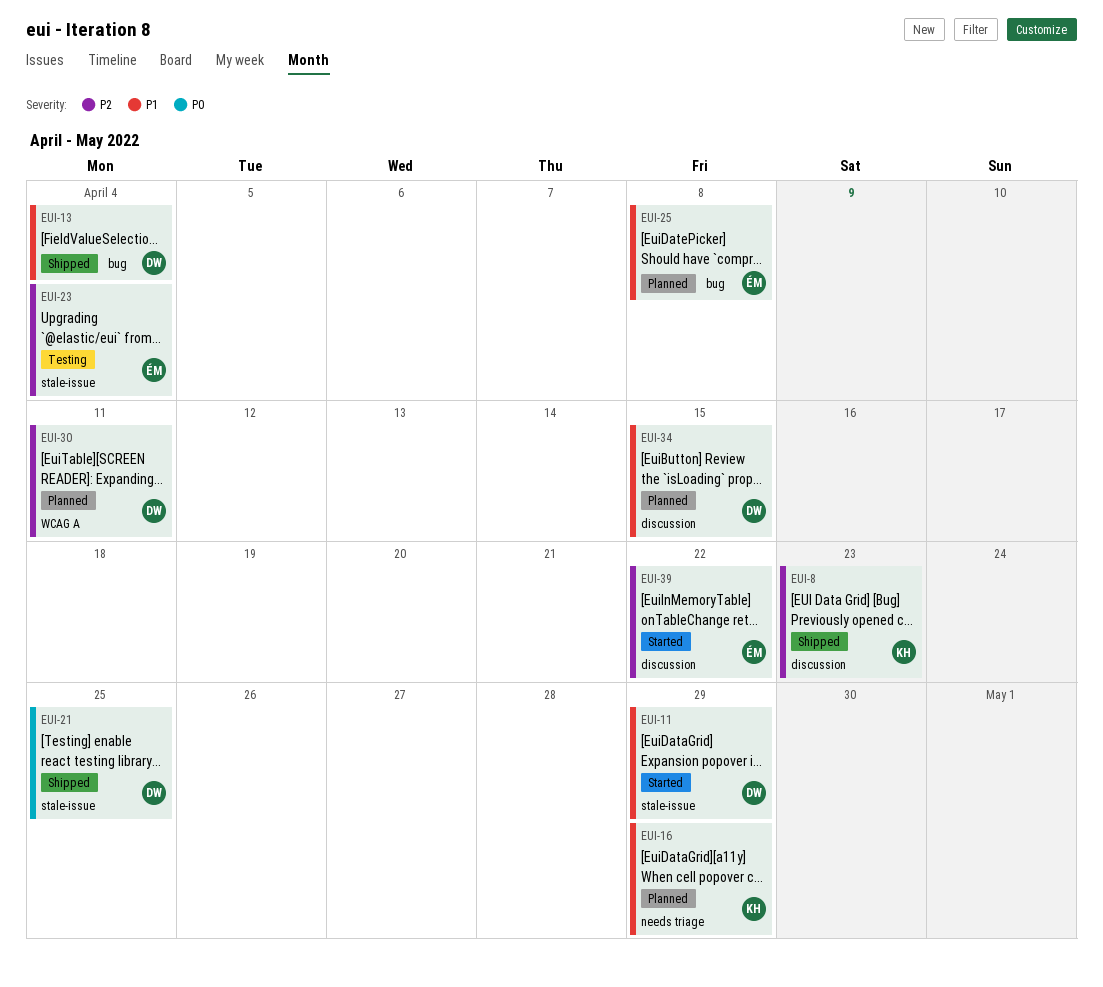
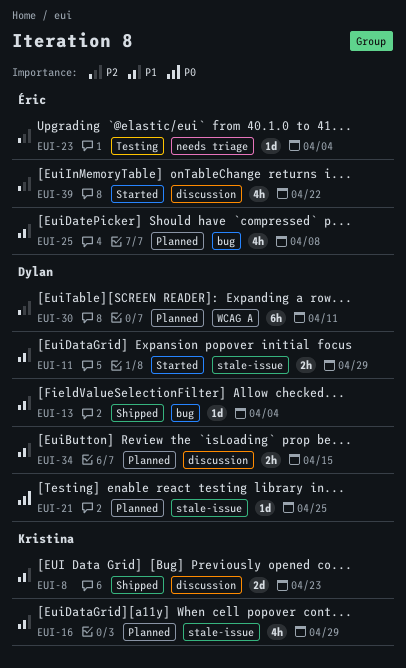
EUI-8, priority: P2 -> P1
EUI-16, label: needs triage -> stale-issue
EUI-21, status: Shipped -> Planned
EUI-23, label: stale-issue -> needs triage

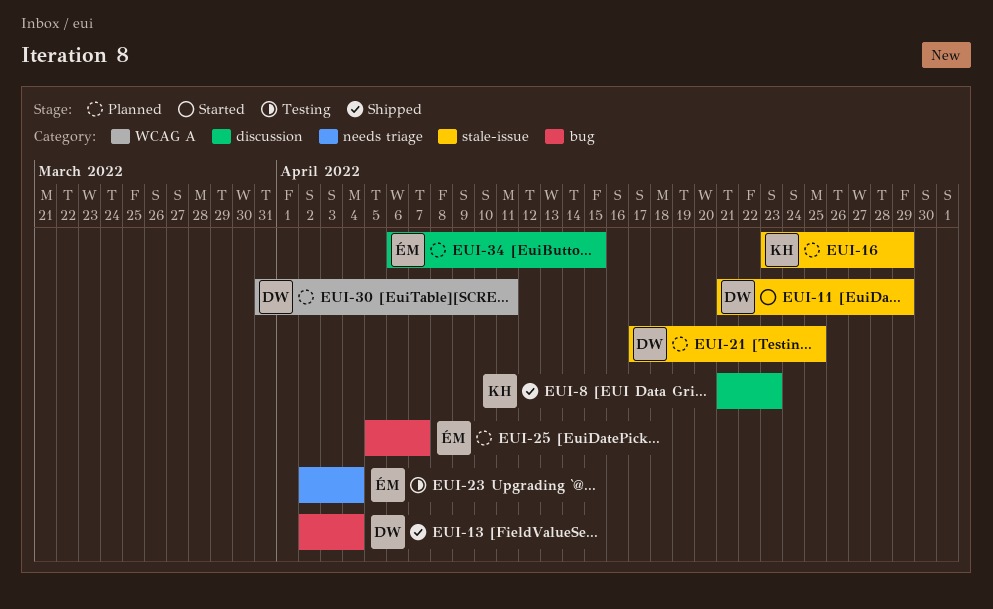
EUI-25, due: Apr 8 -> Apr 7
EUI-34, owner: Dylan -> Éric
EUI-39: present -> none

